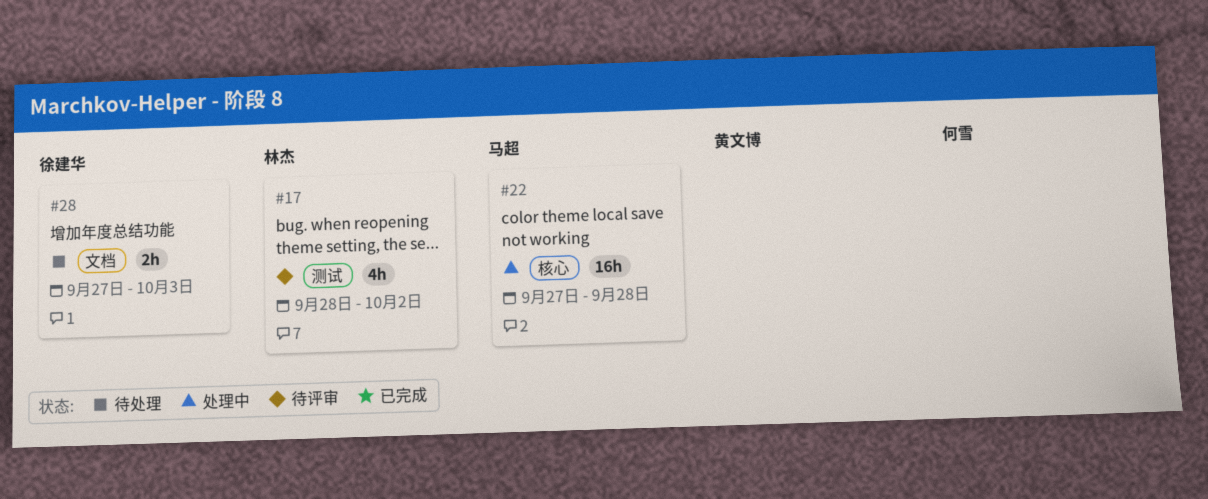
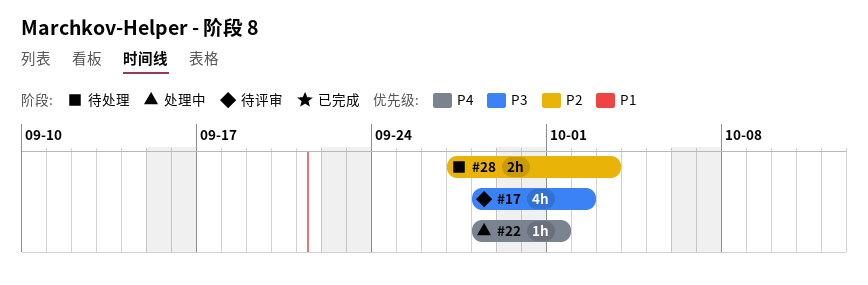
#22, estimate: 16h -> 1h
#22, start: Sep 27 -> Sep 28
#22, due: Sep 28 -> Oct 1

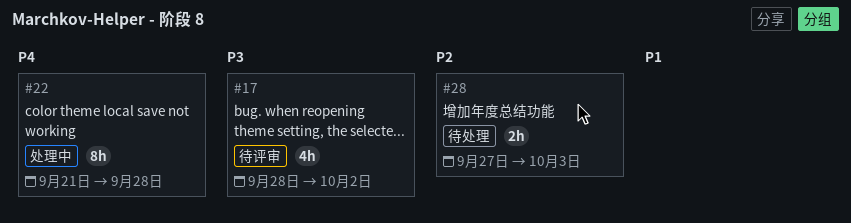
#22, estimate: 1h -> 8h
#22, start: Sep 28 -> Sep 21
#22, due: Oct 1 -> Sep 28

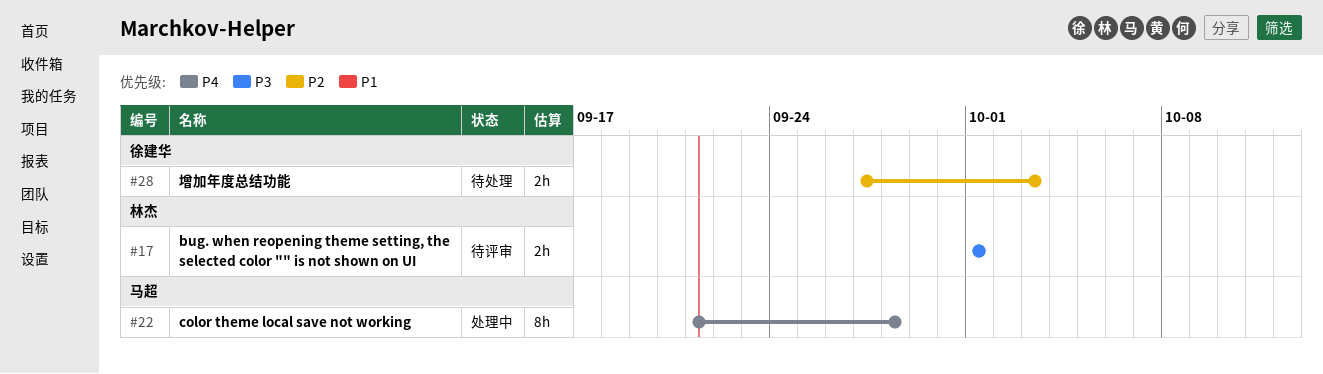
#17, estimate: 4h -> 2h
#17, start: Sep 28 -> Oct 1
#17, due: Oct 2 -> Oct 1

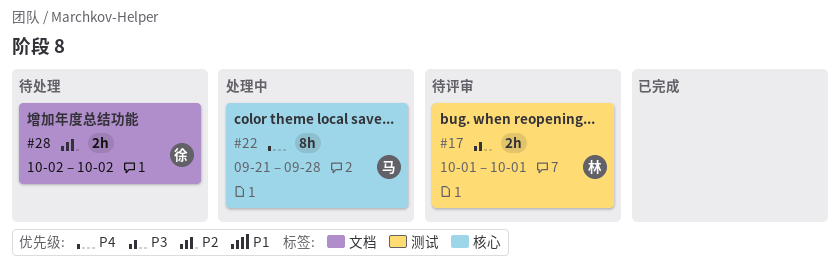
#28, start: Sep 27 -> Oct 2
#28, due: Oct 3 -> Oct 2

